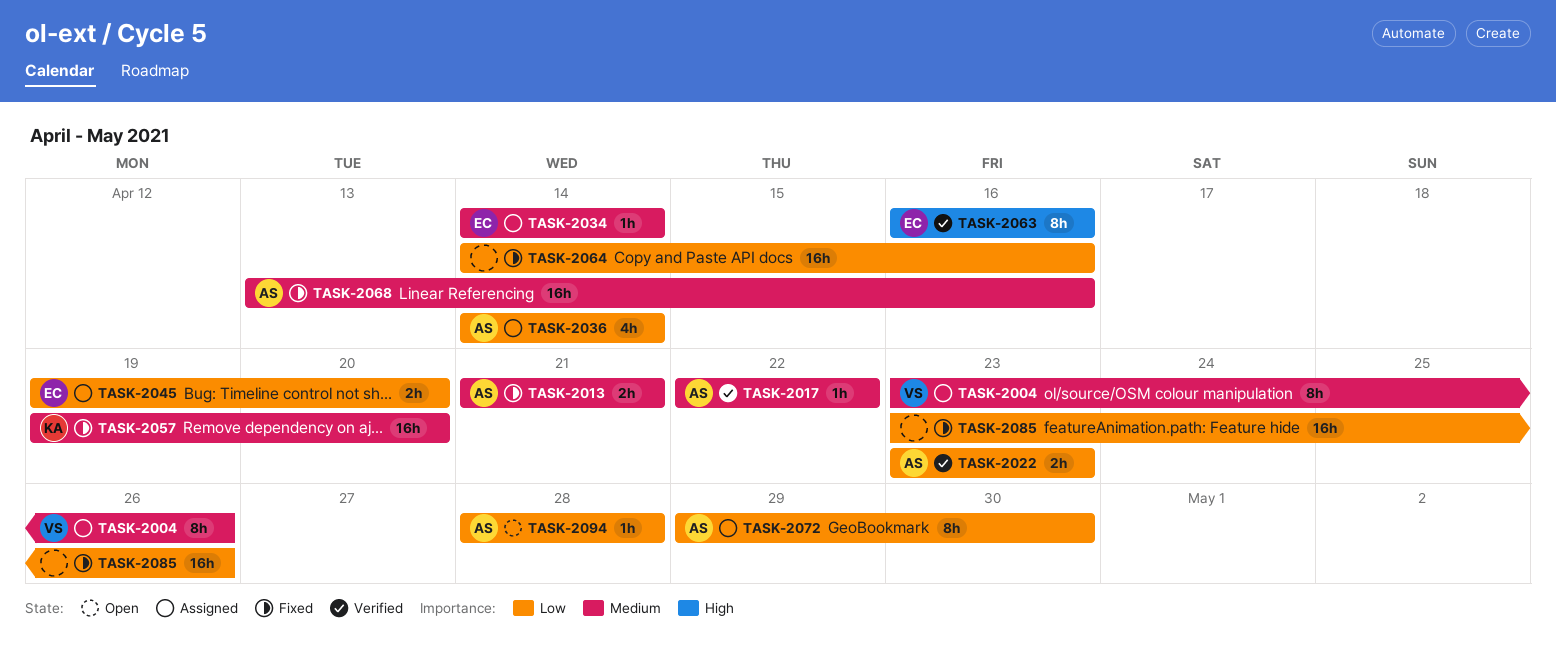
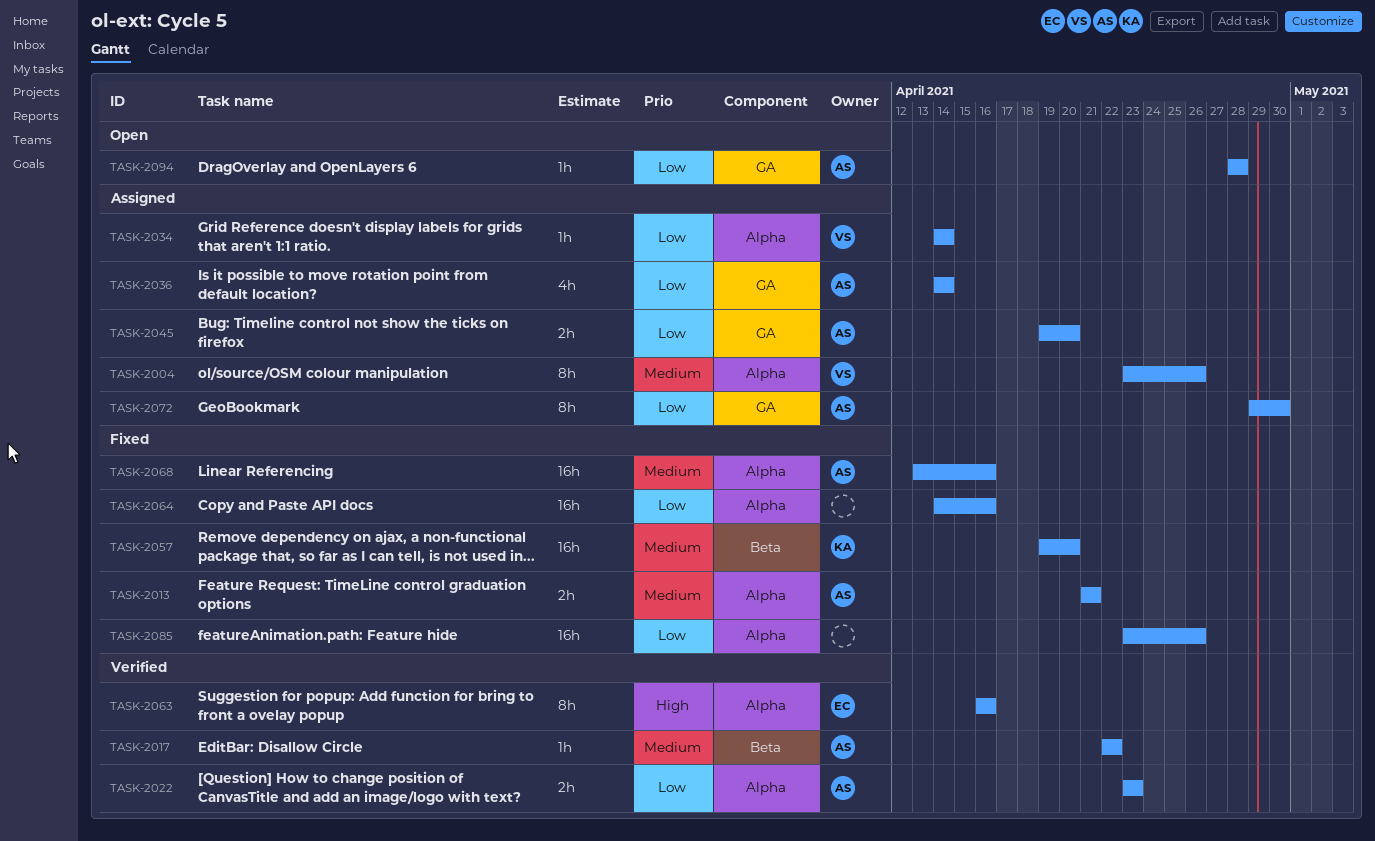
TASK-2034, owner: EC -> VS
TASK-2034, priority: Medium -> Low
TASK-2045, owner: EC -> AS

